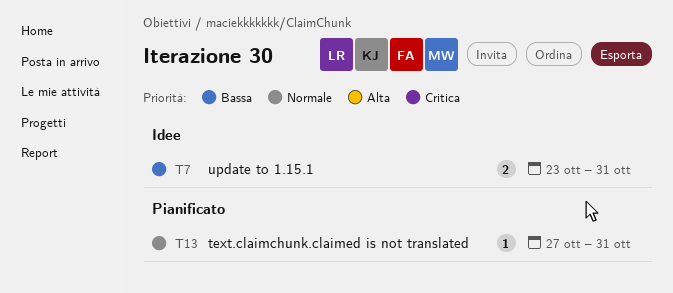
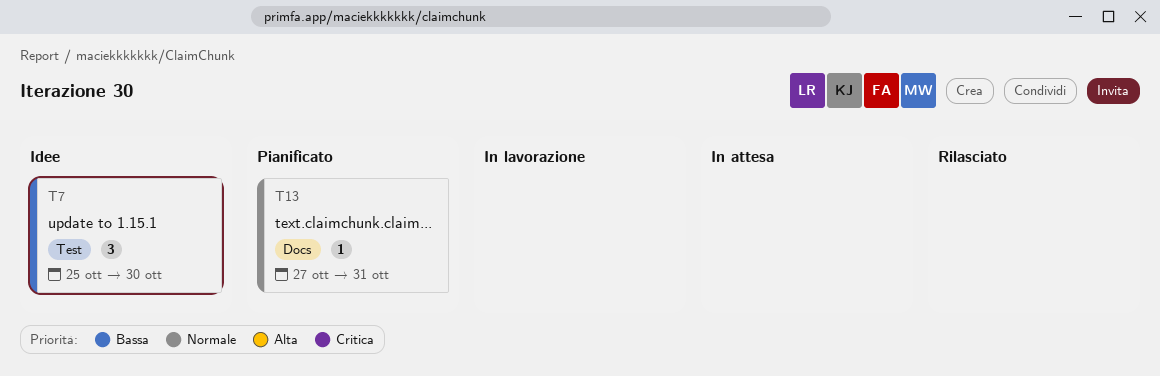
T7, estimate: 2 -> 3
T7, start: Oct 23 -> Oct 25
T7, due: Oct 31 -> Oct 30

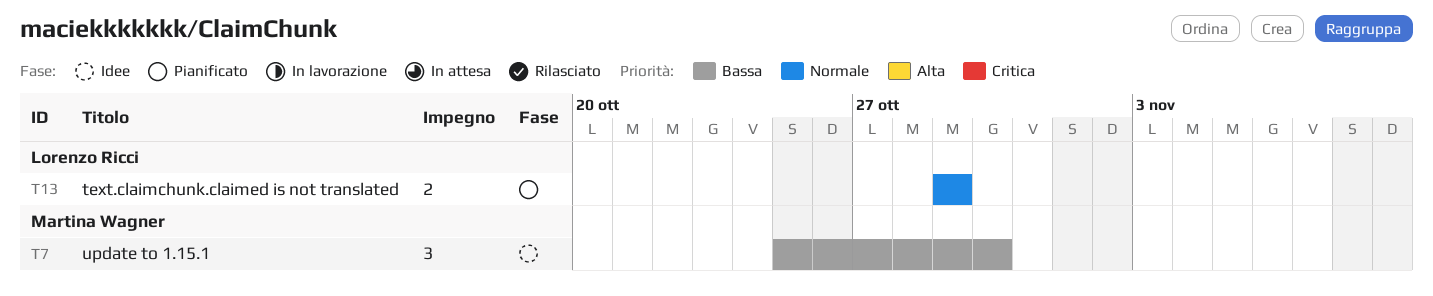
T13, estimate: 1 -> 2
T13, start: Oct 27 -> Oct 29
T13, due: Oct 31 -> Oct 29

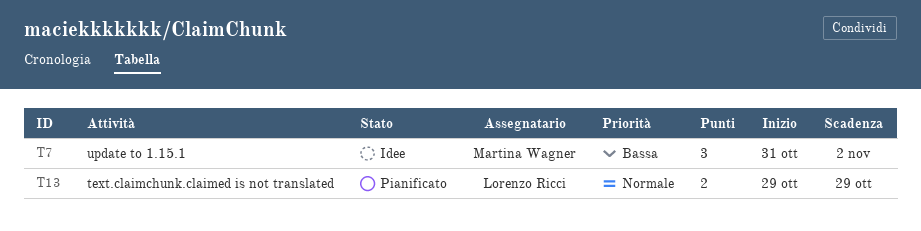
T7, start: Oct 25 -> Oct 31
T7, due: Oct 30 -> Nov 2

